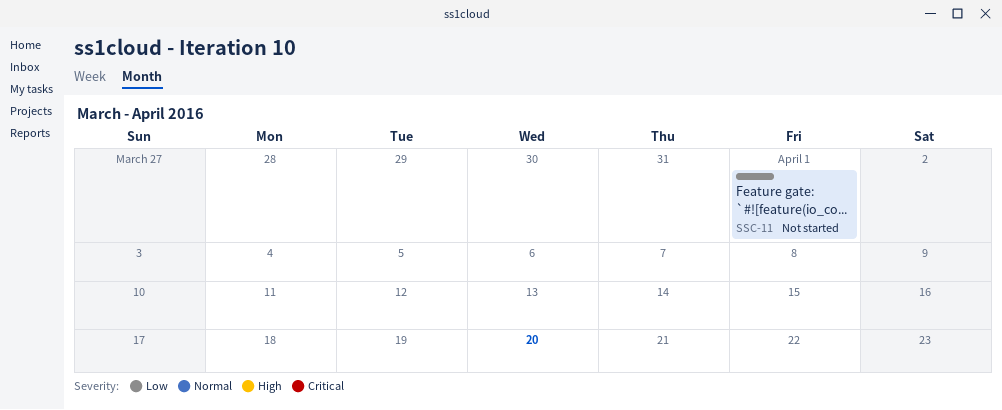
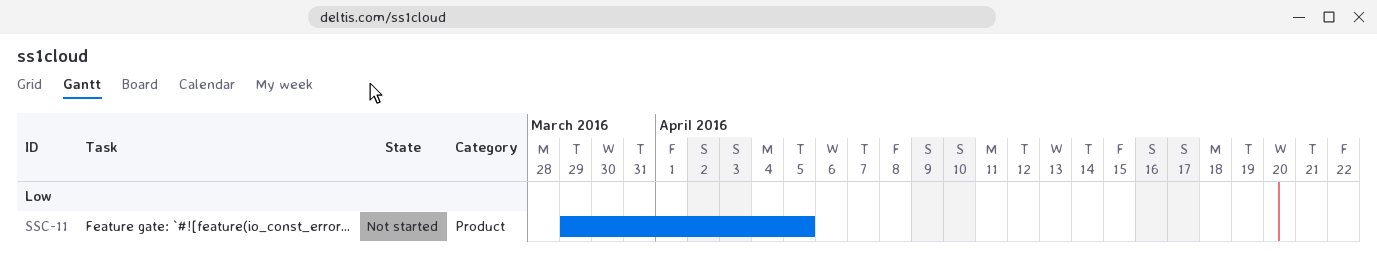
SSC-11, due: Apr 1 -> Apr 5

